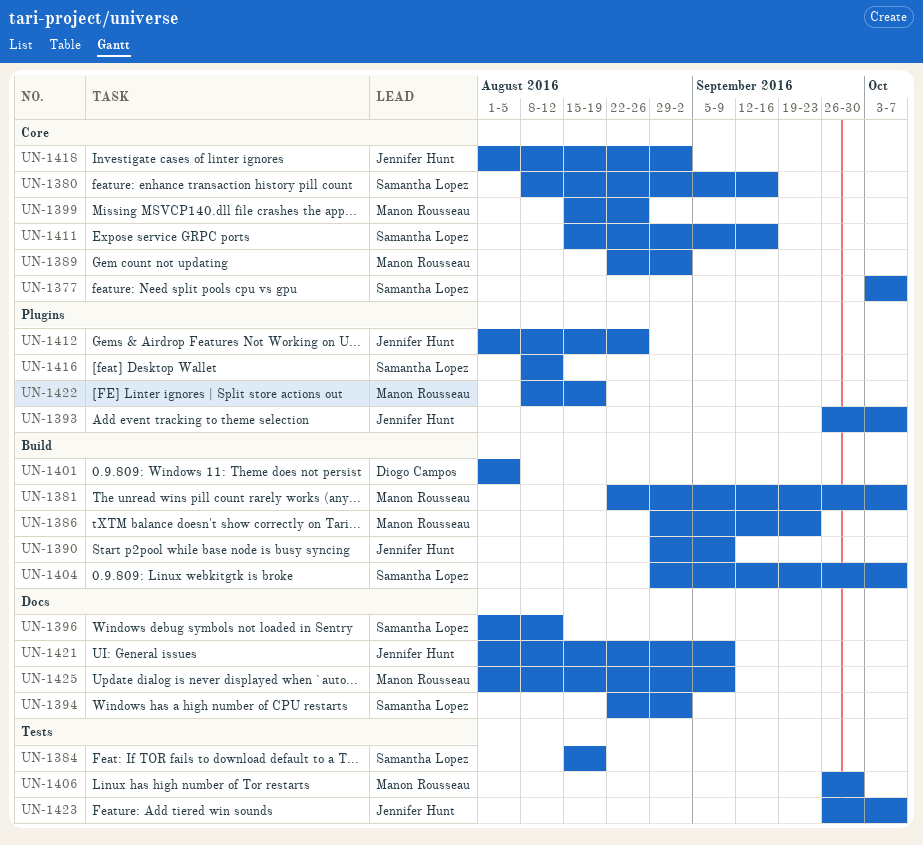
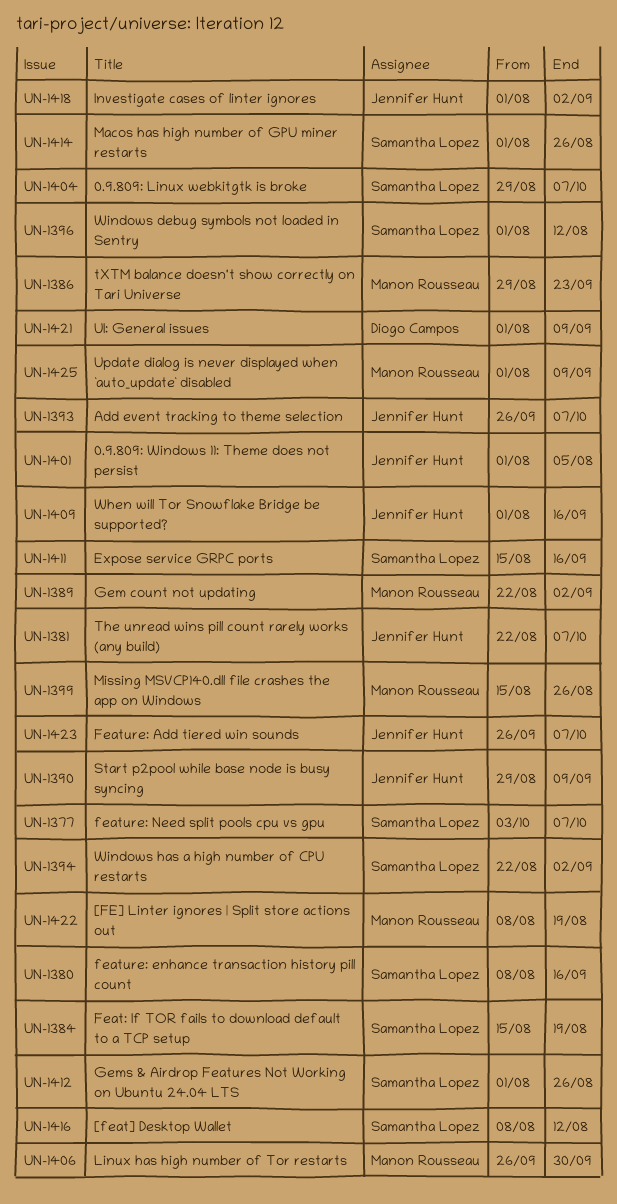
UN-1381, owner: Manon Rousseau -> Jennifer Hunt
UN-1401, owner: Diogo Campos -> Jennifer Hunt
UN-1409: none -> present
UN-1412, owner: Jennifer Hunt -> Samantha Lopez
UN-1414: none -> present
UN-1421, owner: Jennifer Hunt -> Diogo Campos

